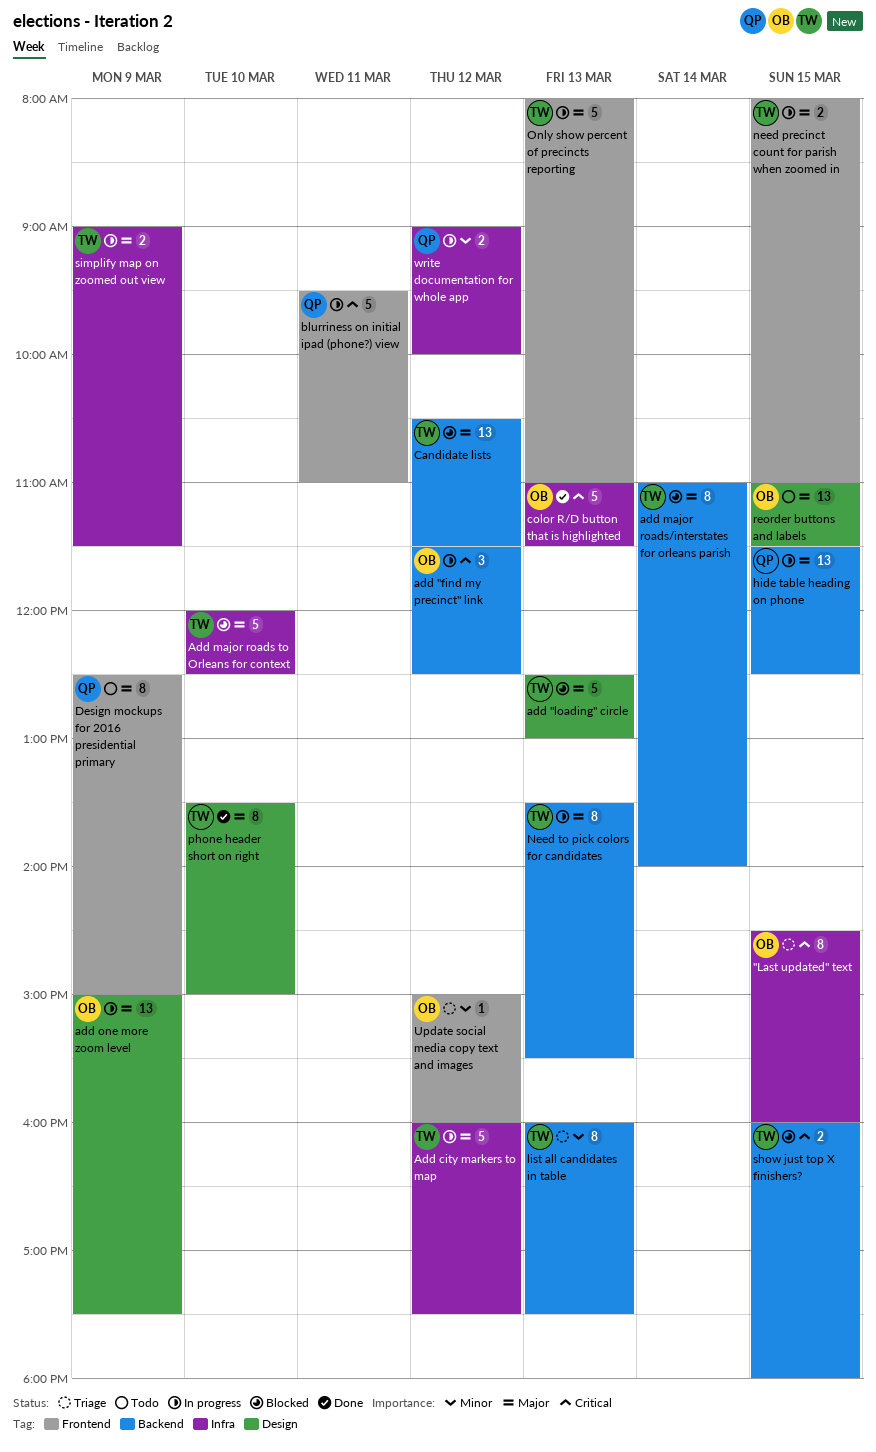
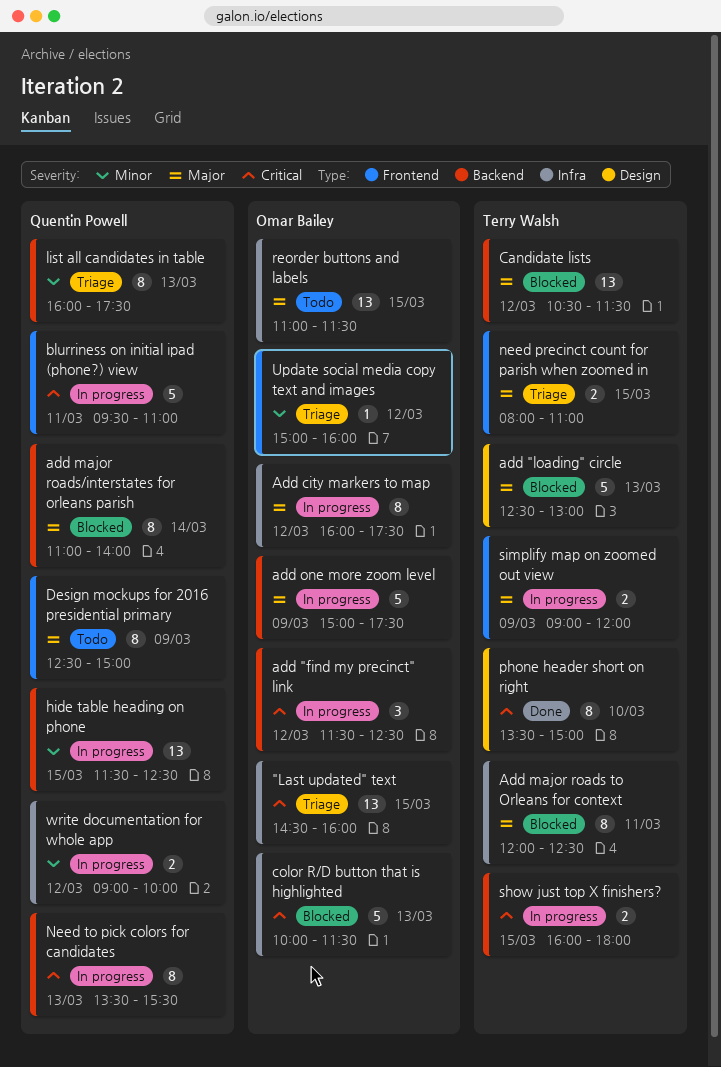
"Last updated" text, estimate: 8 -> 13
Add city markers to map, owner: Terry Walsh -> Omar Bailey
Add city markers to map, estimate: 5 -> 8
Add major roads to Orleans for context, estimate: 5 -> 8
Add major roads to Orleans for context, day: Mar 10 -> Mar 11
add major roads/interstates for orleans parish, owner: Terry Walsh -> Quentin Powell
add one more zoom level, label: Design -> Backend
add one more zoom level, estimate: 13 -> 5
color R/D button that is highlighted, status: Done -> Blocked
color R/D button that is highlighted, begins: 11:00 -> 10:00
hide table heading on phone, priority: Major -> Minor
list all candidates in table, owner: Terry Walsh -> Quentin Powell
need precinct count for parish when zoomed in, status: In progress -> Triage
Need to pick colors for candidates, owner: Terry Walsh -> Quentin Powell
Need to pick colors for candidates, priority: Major -> Critical
Only show percent of precincts reporting: present -> none
phone header short on right, priority: Major -> Critical
reorder buttons and labels, label: Design -> Infra
show just top X finishers?, status: Blocked -> In progress
simplify map on zoomed out view, label: Infra -> Frontend
simplify map on zoomed out view, ends: 11:30 -> 12:00

